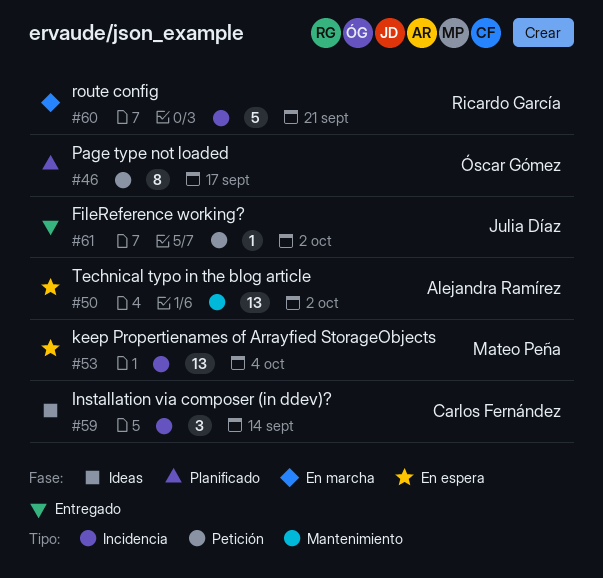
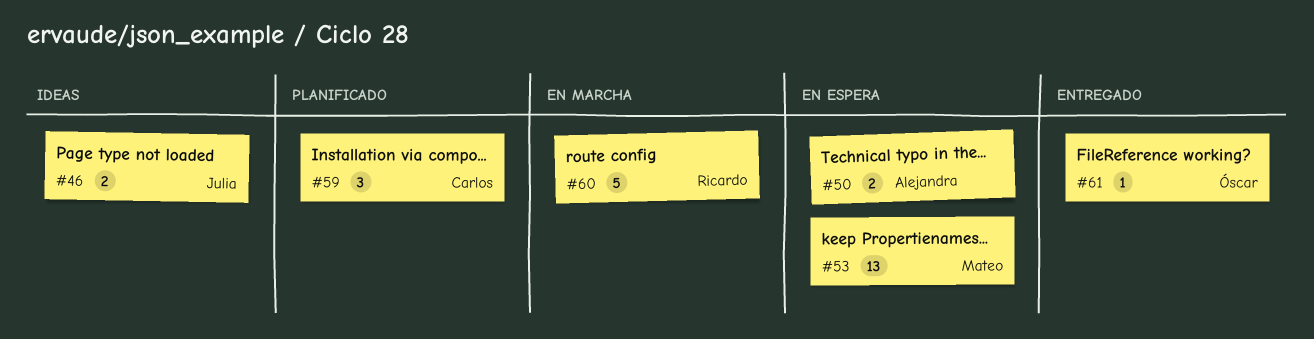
#46, status: Planificado -> Ideas
#46, owner: Óscar Gómez -> Julia Díaz
#46, estimate: 8 -> 2
#50, estimate: 13 -> 2
#59, status: Ideas -> Planificado
#61, owner: Julia Díaz -> Óscar Gómez

